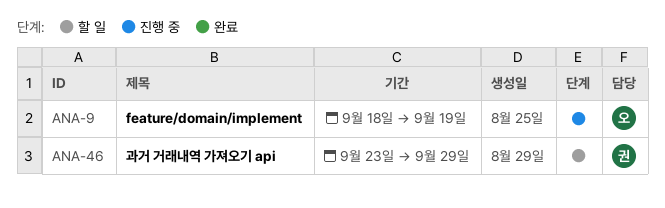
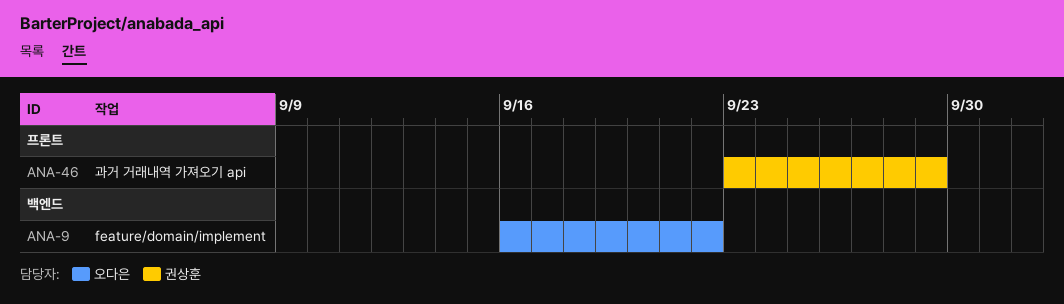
ANA-9, start: Sep 18 -> Sep 16
ANA-9, due: Sep 19 -> Sep 22

